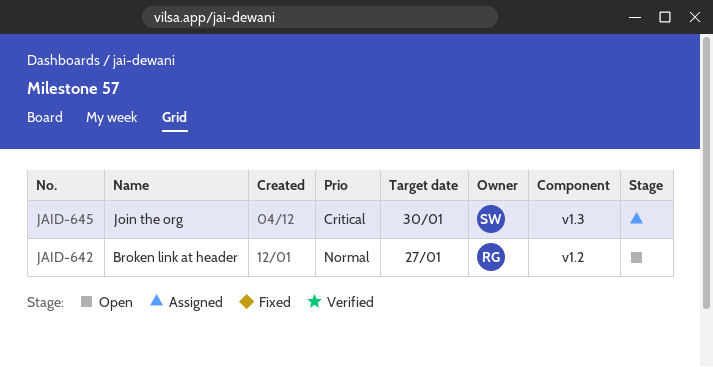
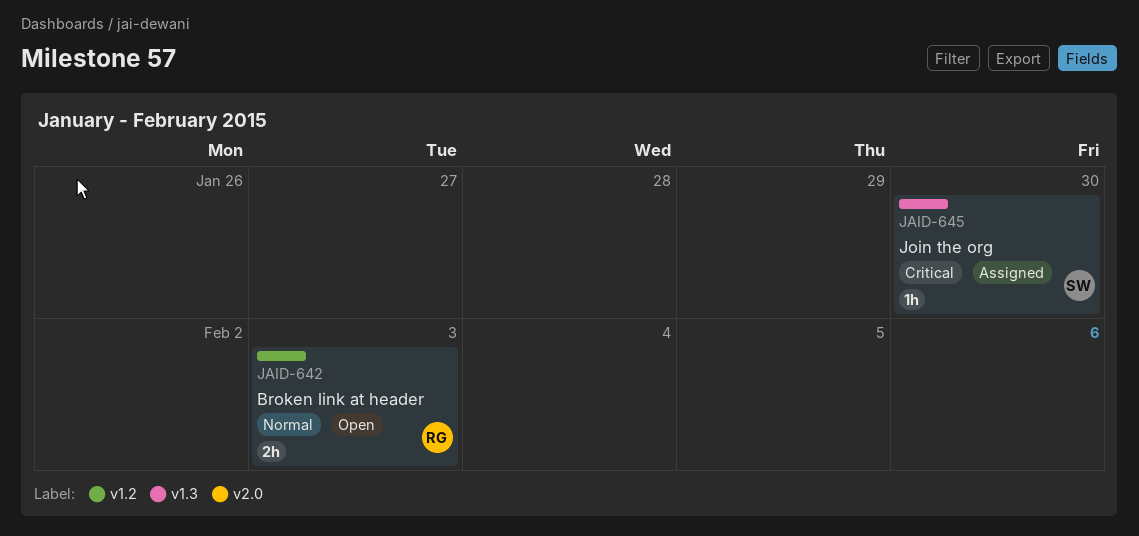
JAID-642, due: Jan 27 -> Feb 3

